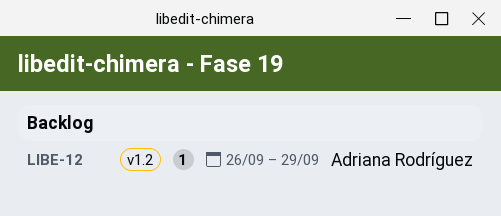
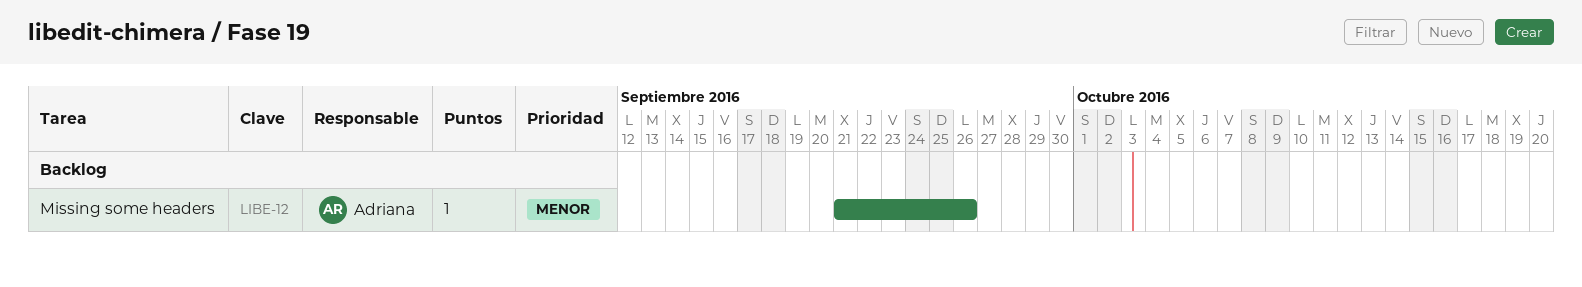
LIBE-12, start: Sep 26 -> Sep 21
LIBE-12, due: Sep 29 -> Sep 26

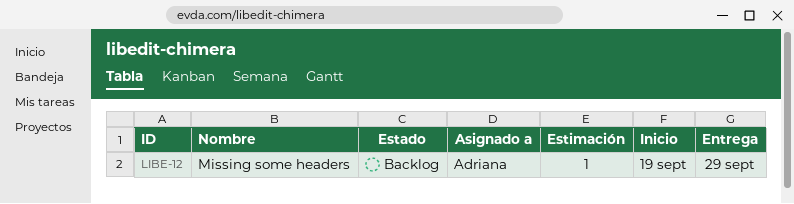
LIBE-12, start: Sep 21 -> Sep 19
LIBE-12, due: Sep 26 -> Sep 29

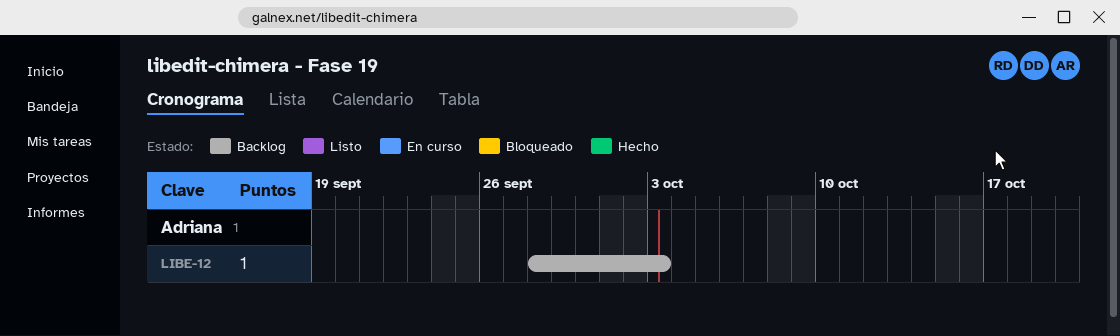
LIBE-12, start: Sep 19 -> Sep 28
LIBE-12, due: Sep 29 -> Oct 3

